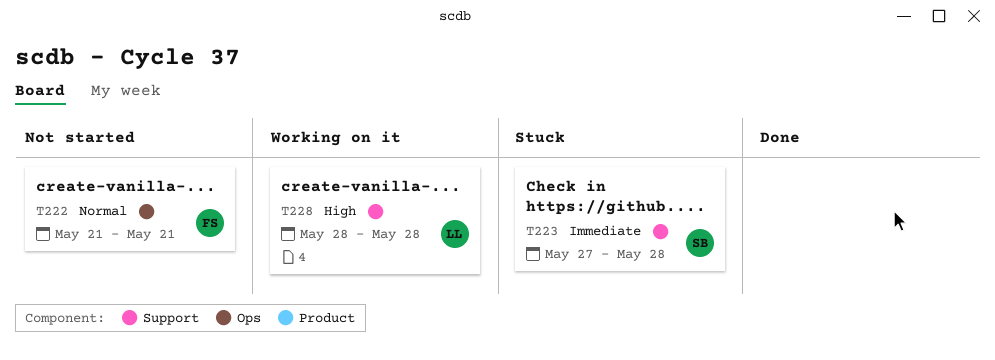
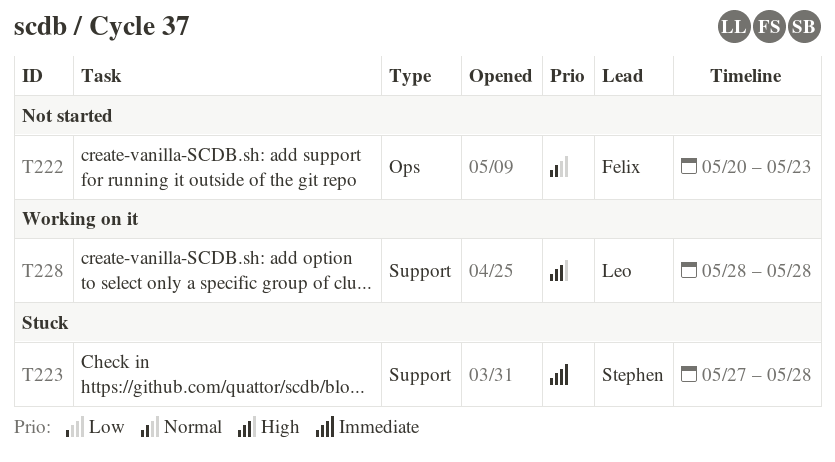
T222, start: May 21 -> May 20
T222, due: May 21 -> May 23

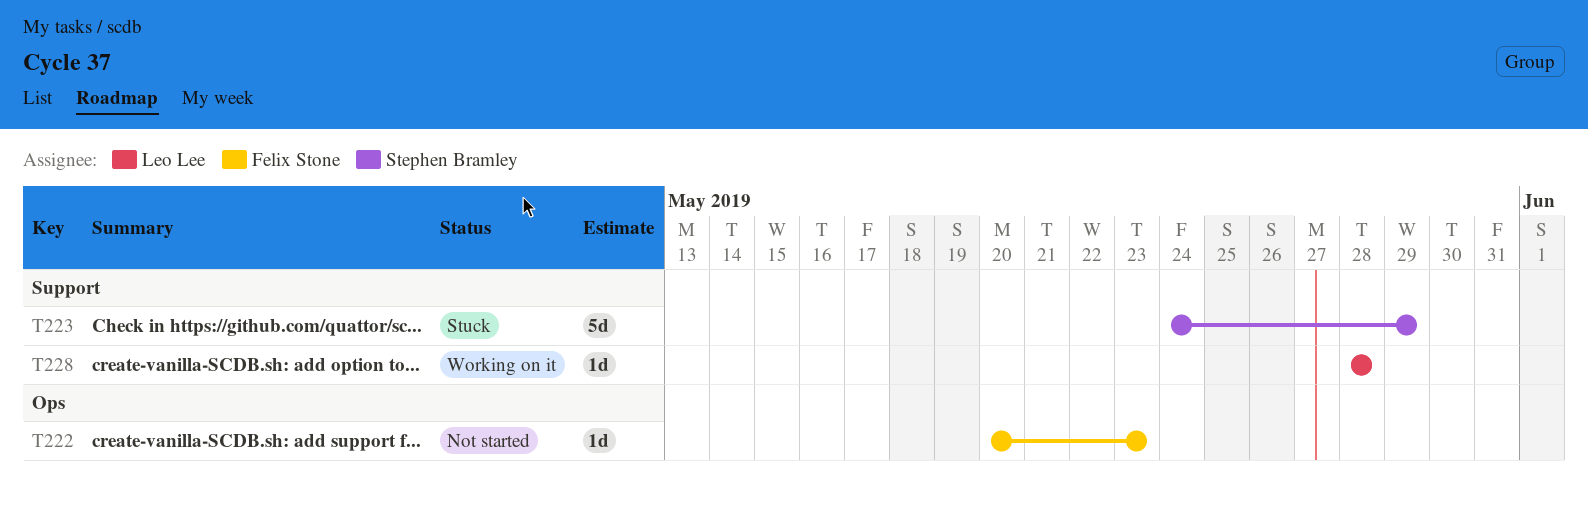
T223, start: May 27 -> May 24
T223, due: May 28 -> May 29

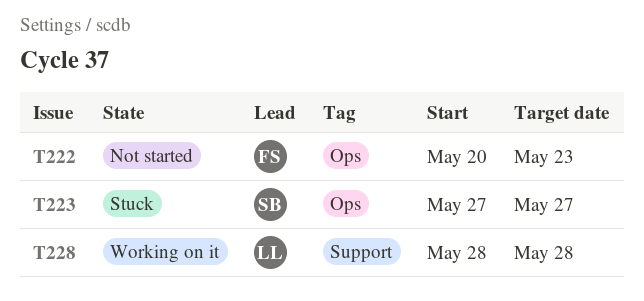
T223, label: Support -> Ops
T223, start: May 24 -> May 27
T223, due: May 29 -> May 27

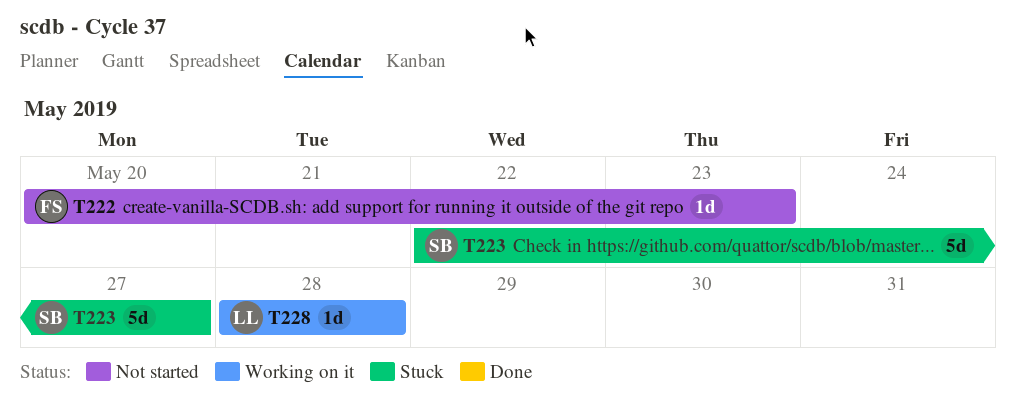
T223, start: May 27 -> May 22

